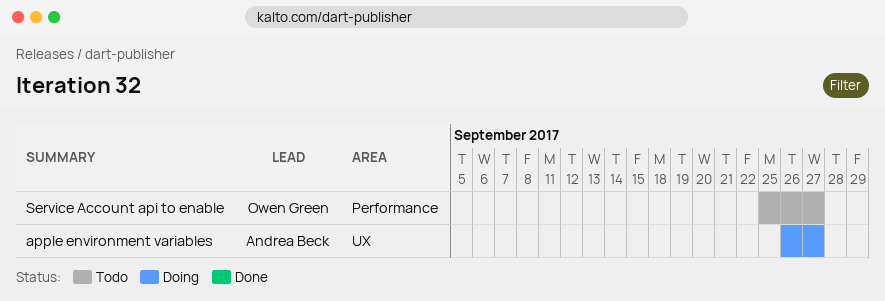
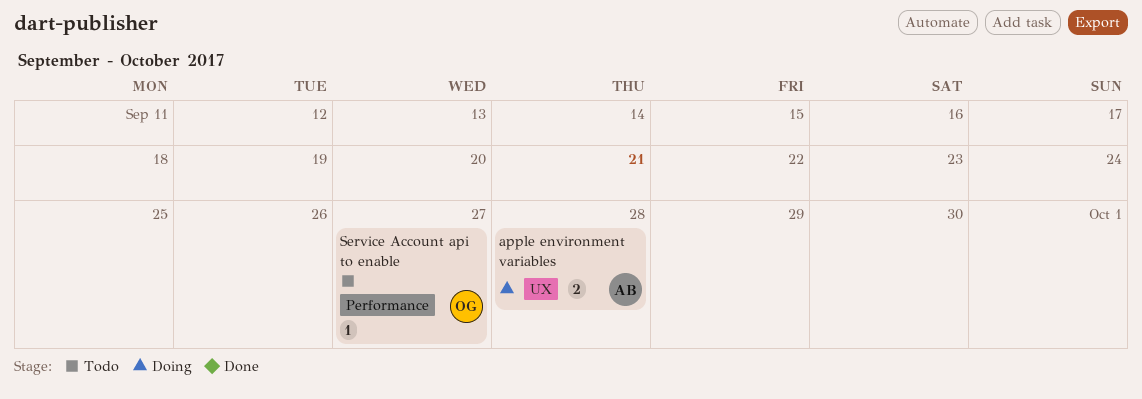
apple environment variables, due: Sep 27 -> Sep 28

